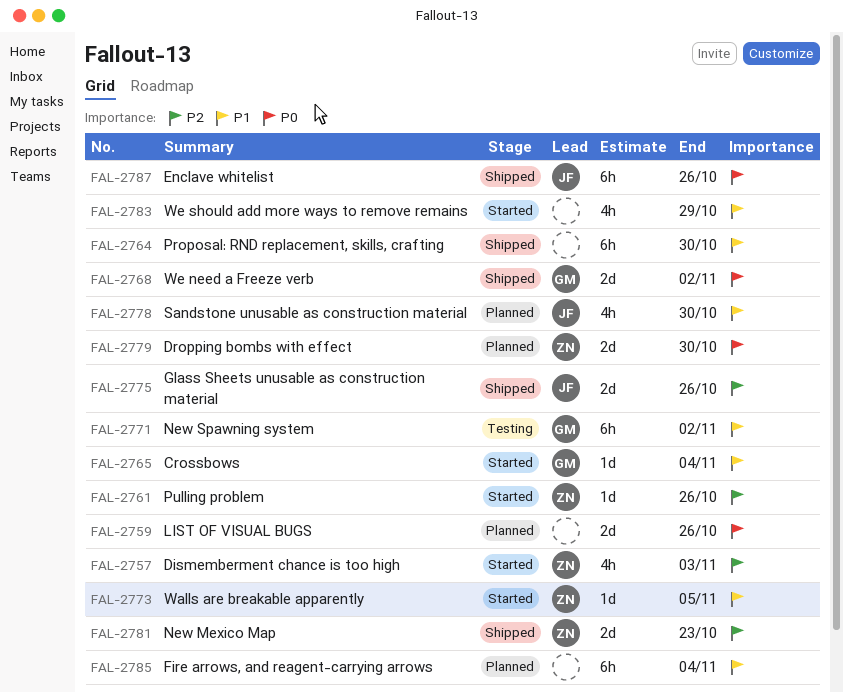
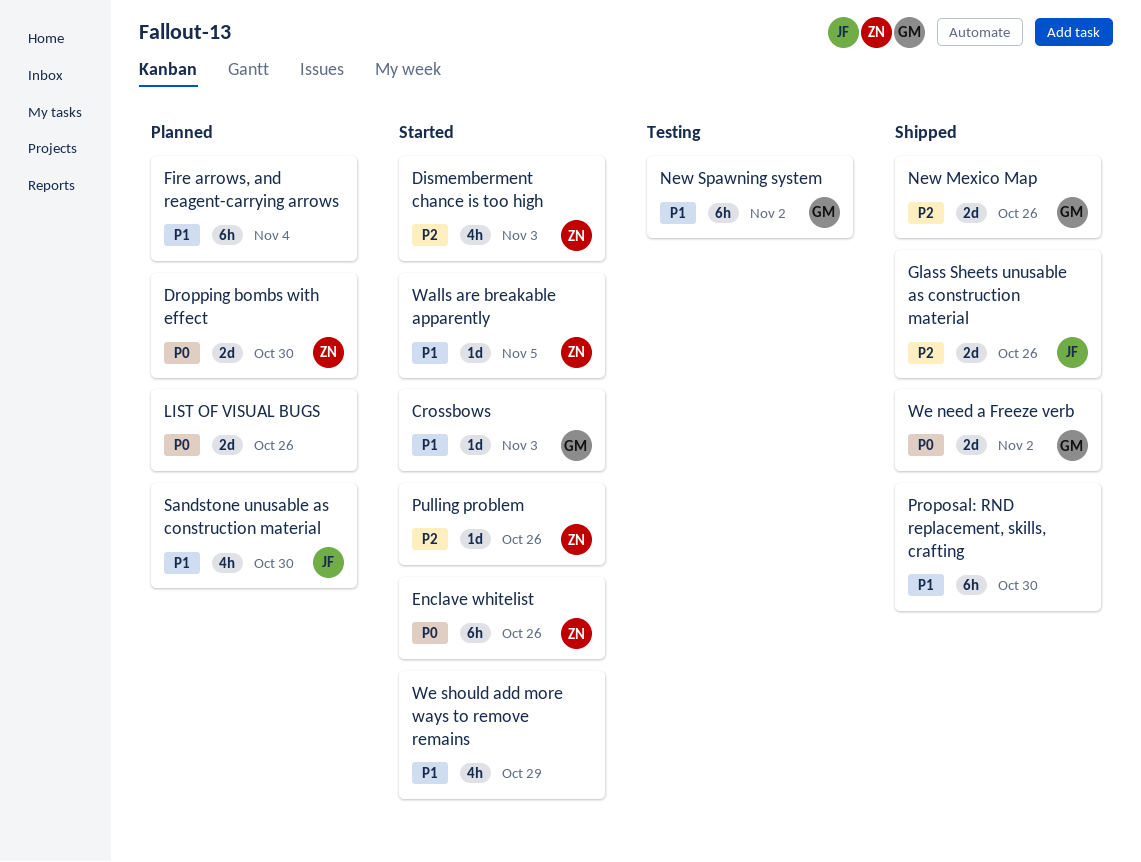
Crossbows, due: Nov 4 -> Nov 3
Enclave whitelist, status: Shipped -> Started
Enclave whitelist, owner: JF -> ZN
New Mexico Map, owner: ZN -> GM
New Mexico Map, due: Oct 23 -> Oct 26

